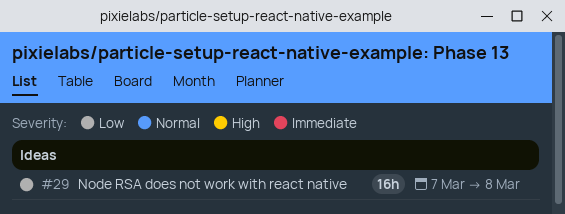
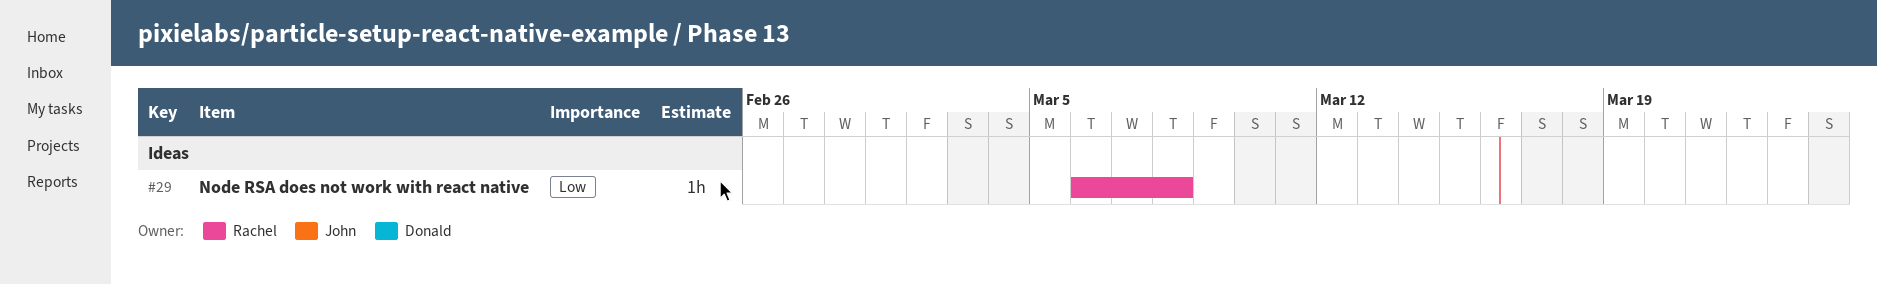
#29, estimate: 16h -> 1h
#29, start: Mar 7 -> Mar 6

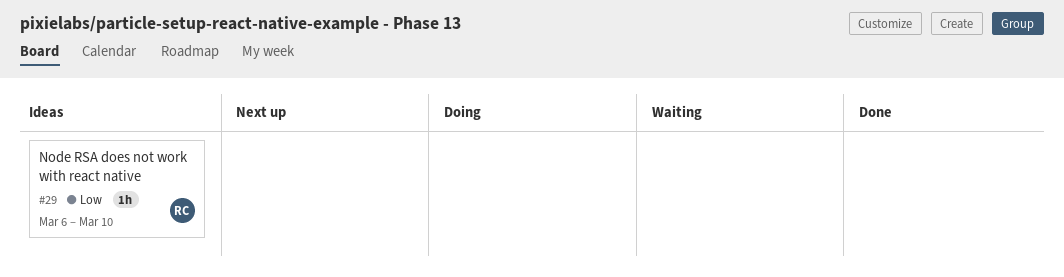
#29, due: Mar 8 -> Mar 10

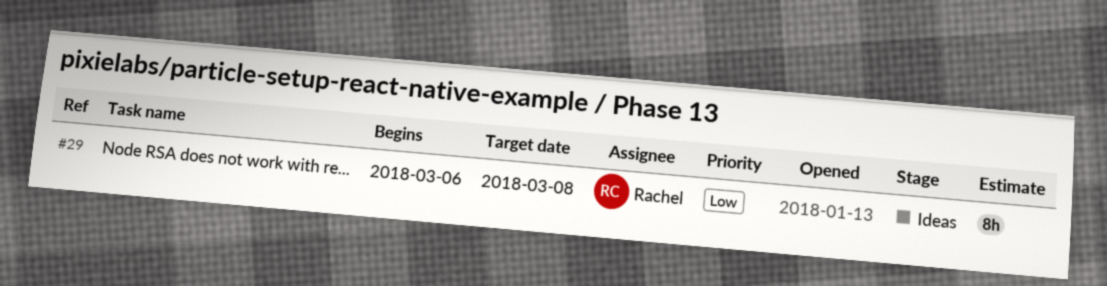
#29, estimate: 1h -> 8h
#29, due: Mar 10 -> Mar 8

